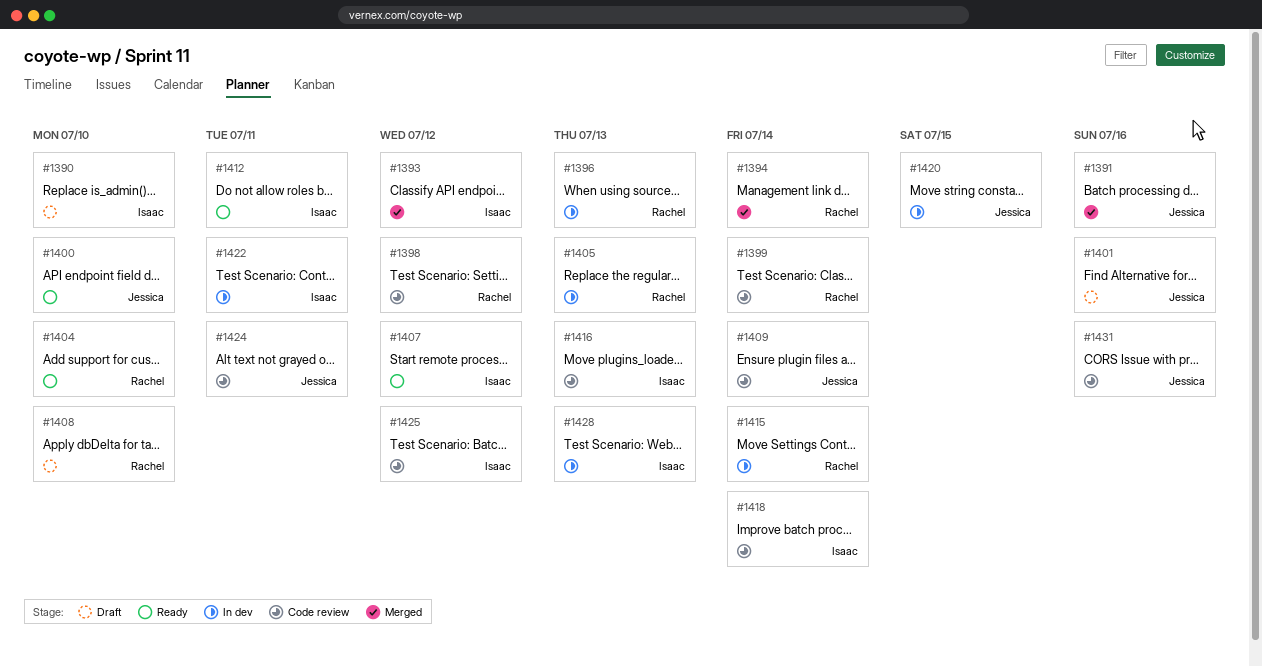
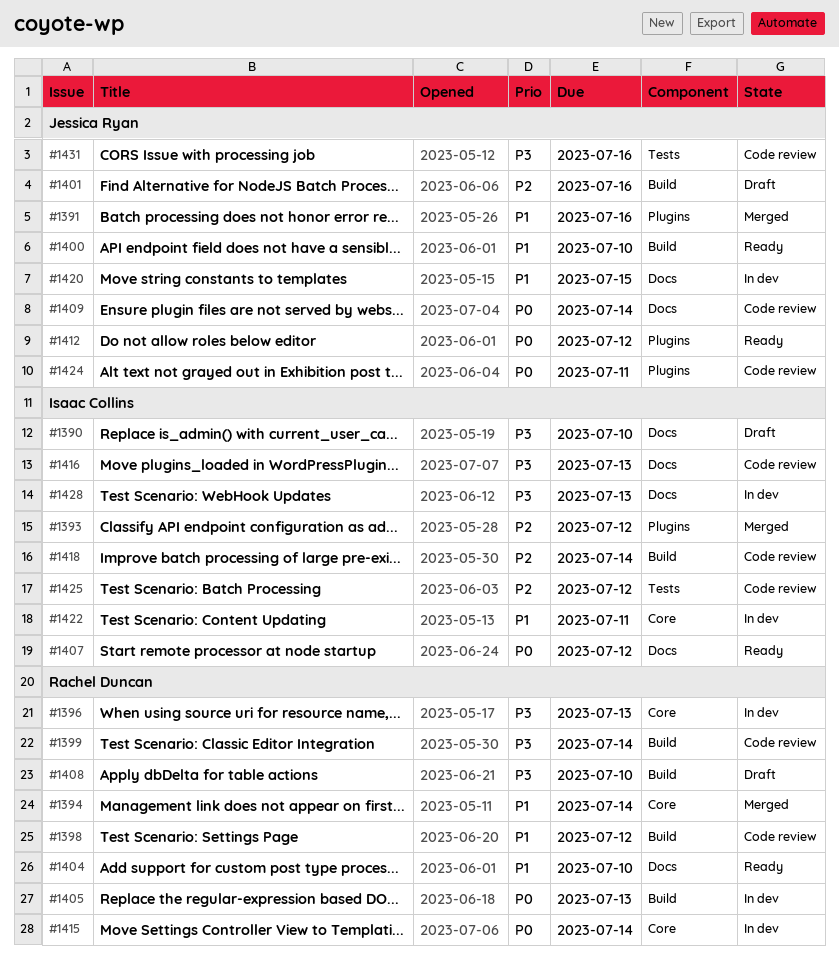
#1412, owner: Isaac Collins -> Jessica Ryan
#1412, due: Jul 11 -> Jul 12

